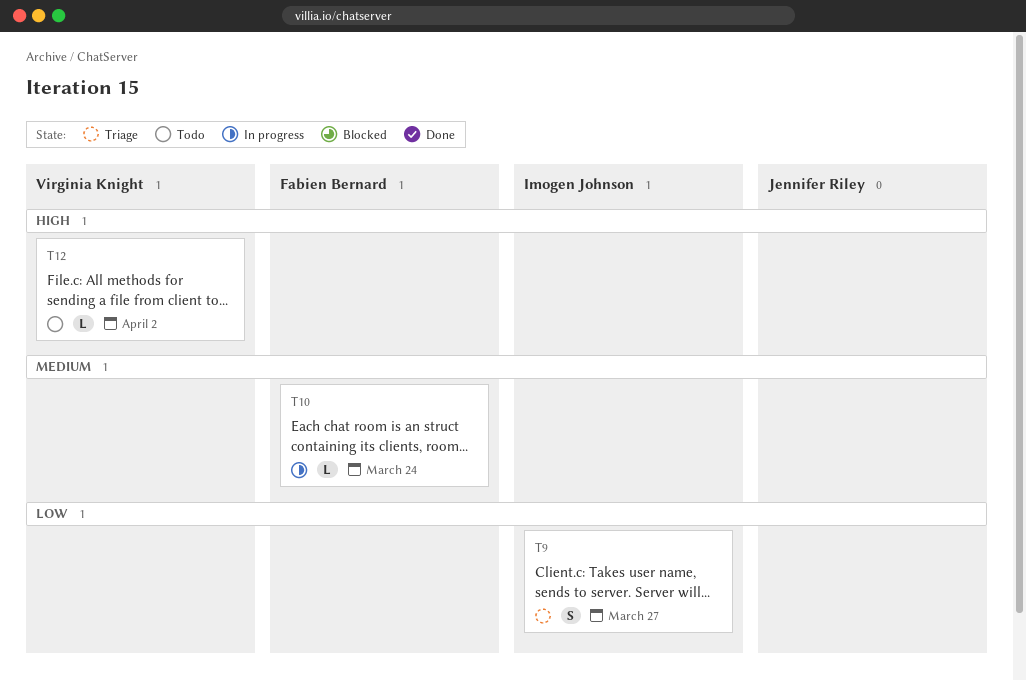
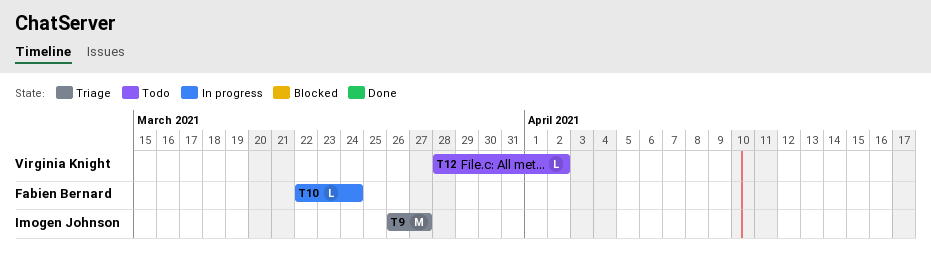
T9, estimate: S -> M

